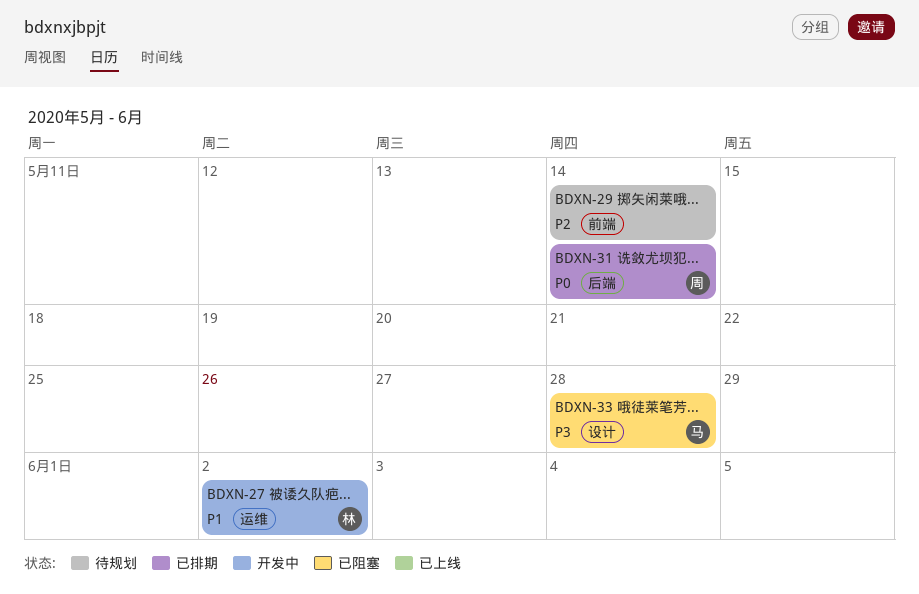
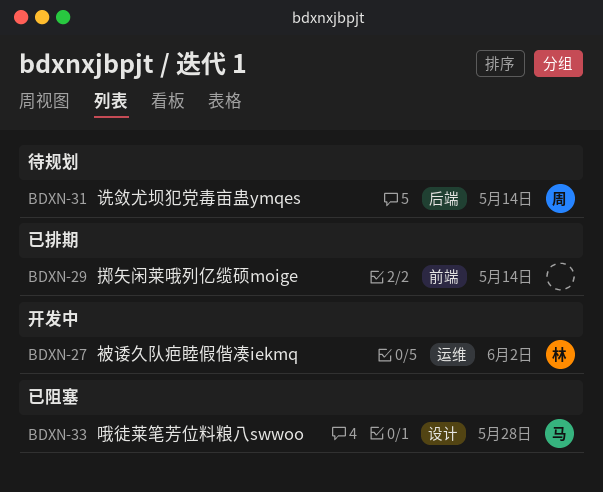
BDXN-29, status: 待规划 -> 已排期
BDXN-31, status: 已排期 -> 待规划

